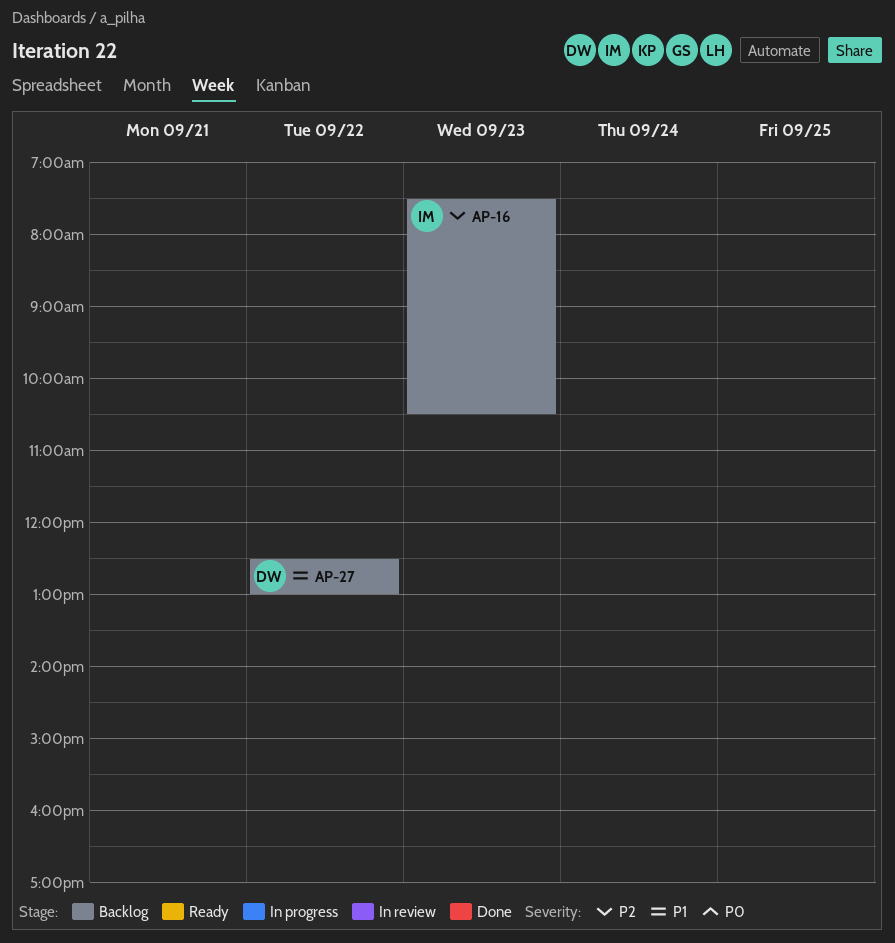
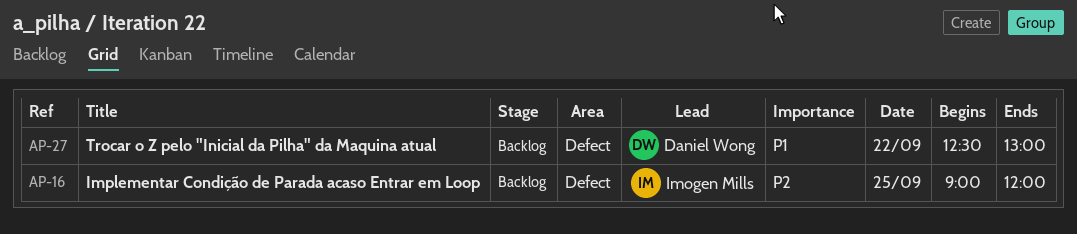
AP-16, day: Sep 23 -> Sep 25
AP-16, begins: 07:30 -> 09:00
AP-16, ends: 10:30 -> 12:00

